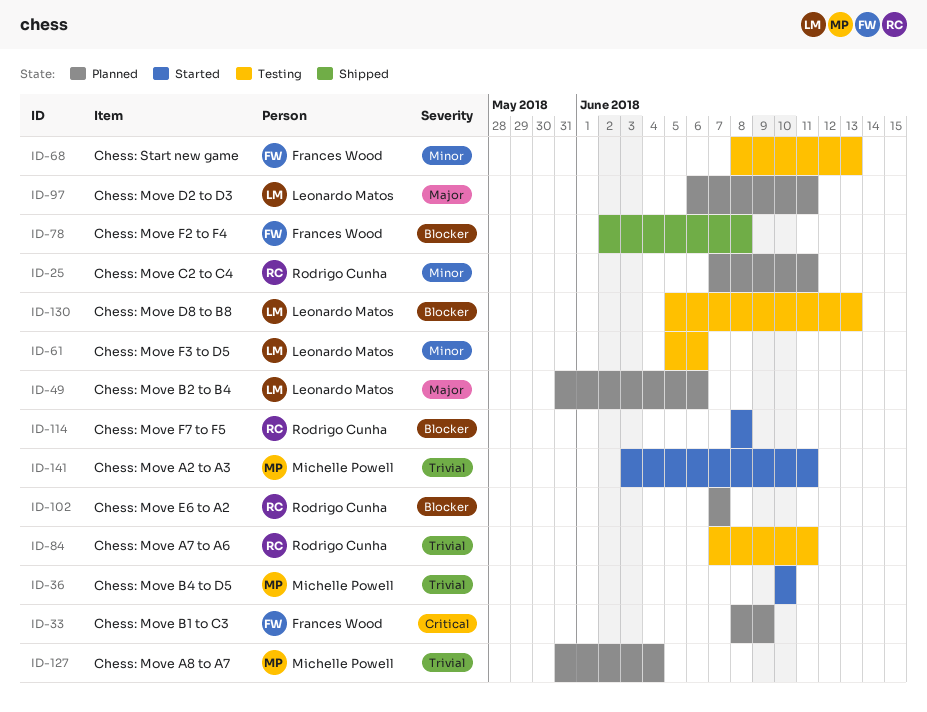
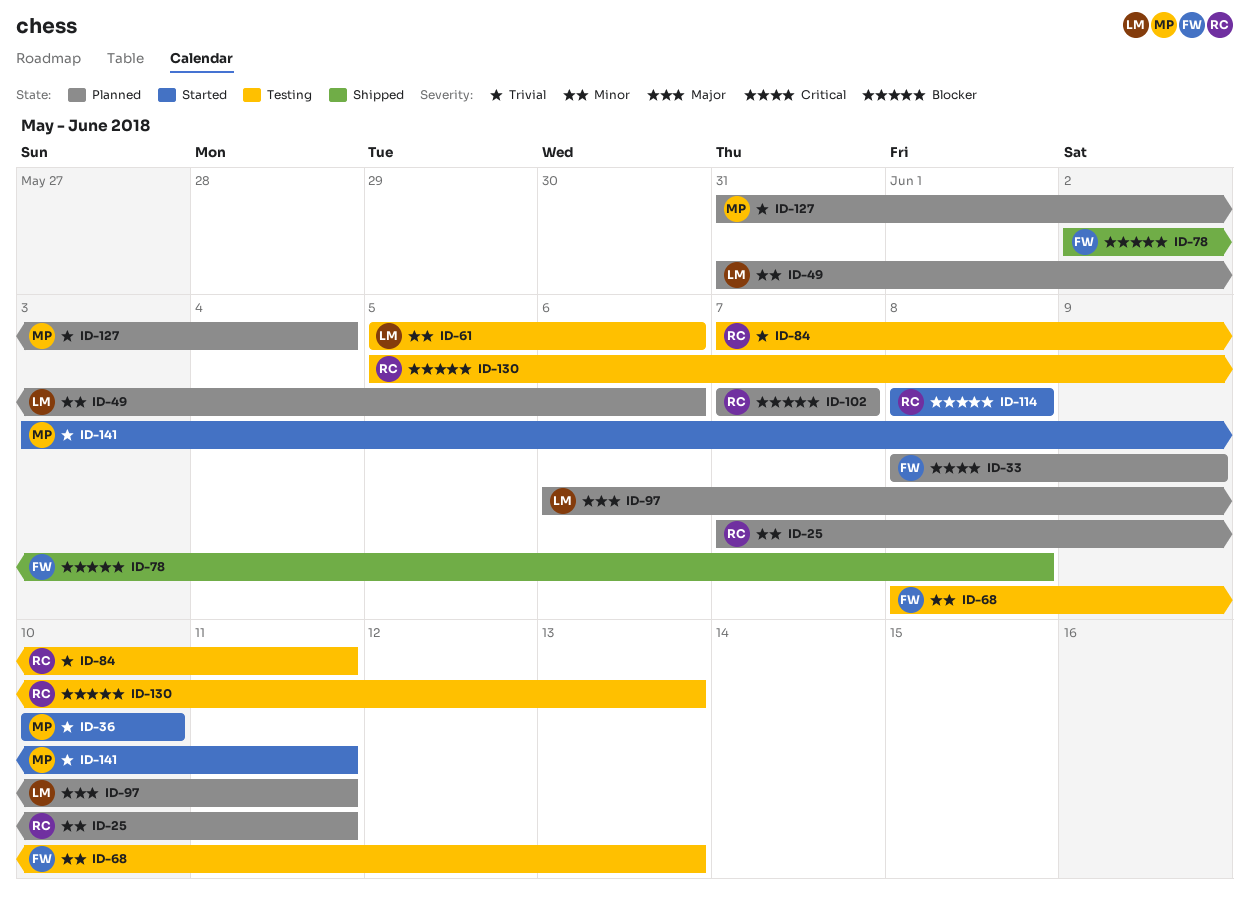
ID-49, priority: Major -> Minor
ID-130, owner: Leonardo Matos -> Rodrigo Cunha

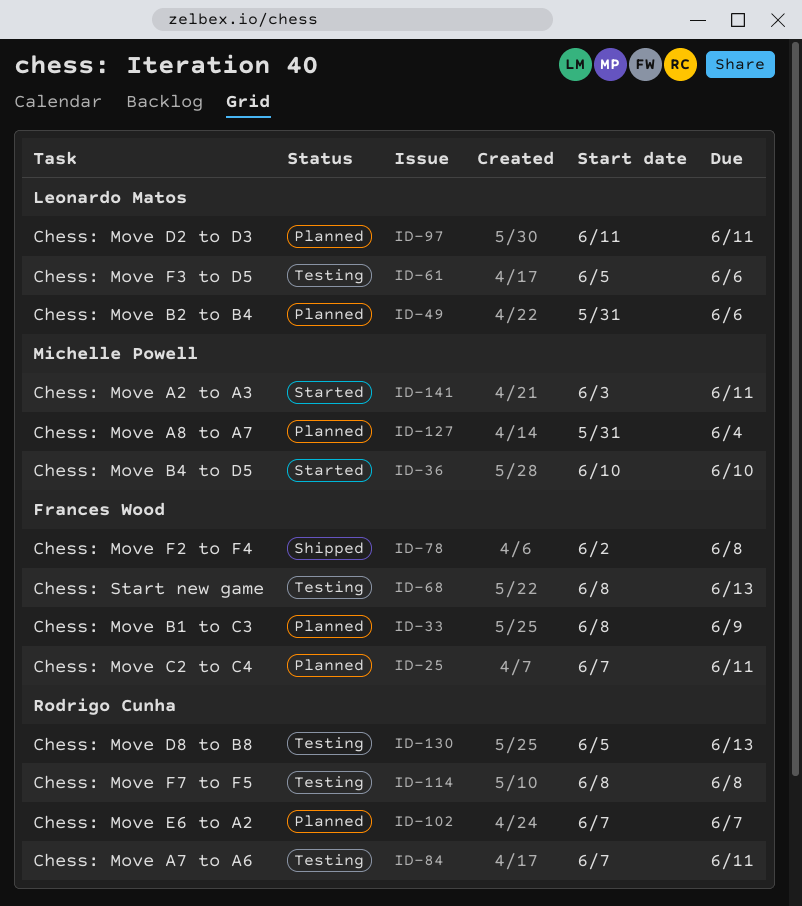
ID-25, owner: Rodrigo Cunha -> Frances Wood
ID-97, start: Jun 6 -> Jun 11
ID-114, status: Started -> Testing

